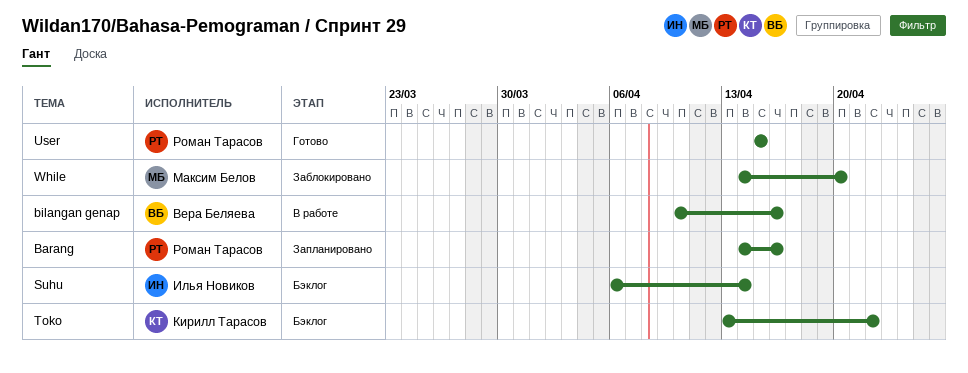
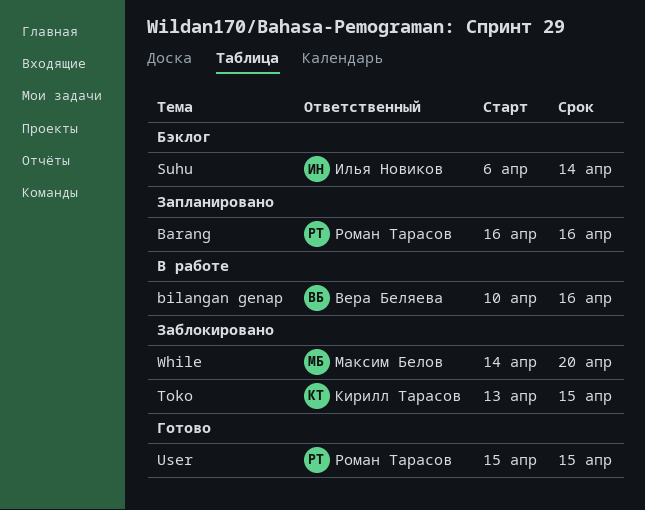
Barang, start: Apr 14 -> Apr 16
Toko, status: Бэклог -> Заблокировано
Toko, due: Apr 22 -> Apr 15

